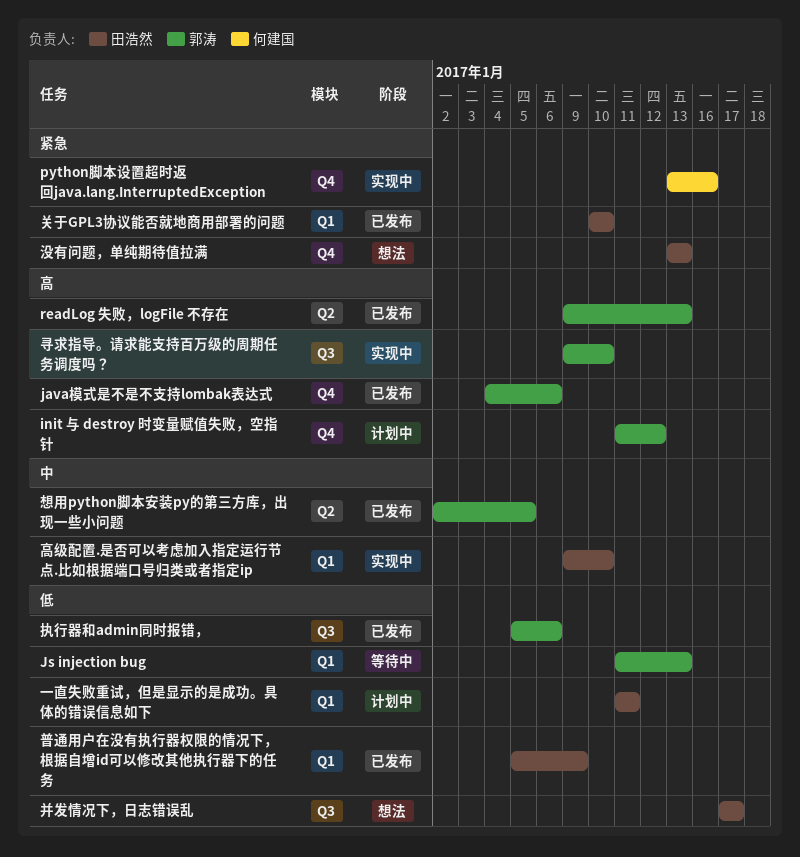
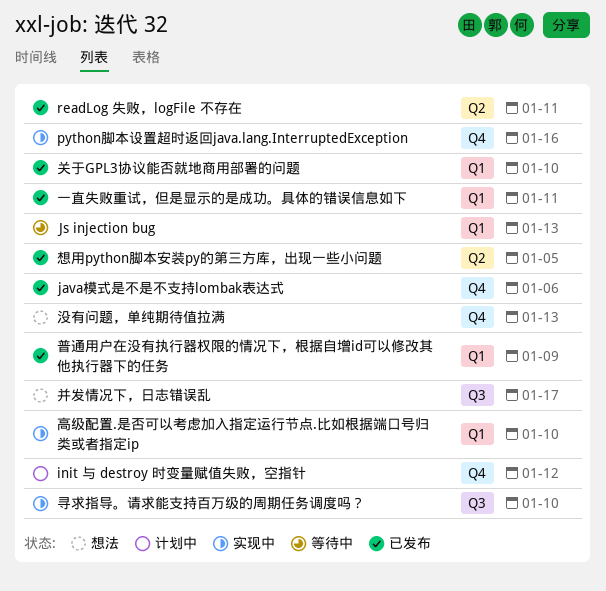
readLog 失败，logFile 不存在, due: Jan 13 -> Jan 11
一直失败重试，但是显示的是成功。具体的错误信息如下, status: 计划中 -> 已发布
执行器和admin同时报错，: present -> none

